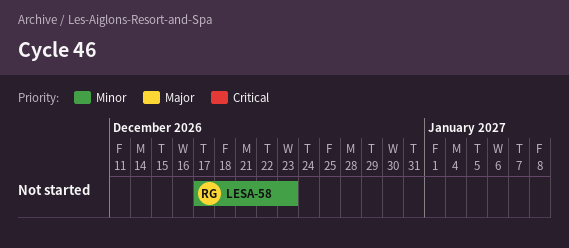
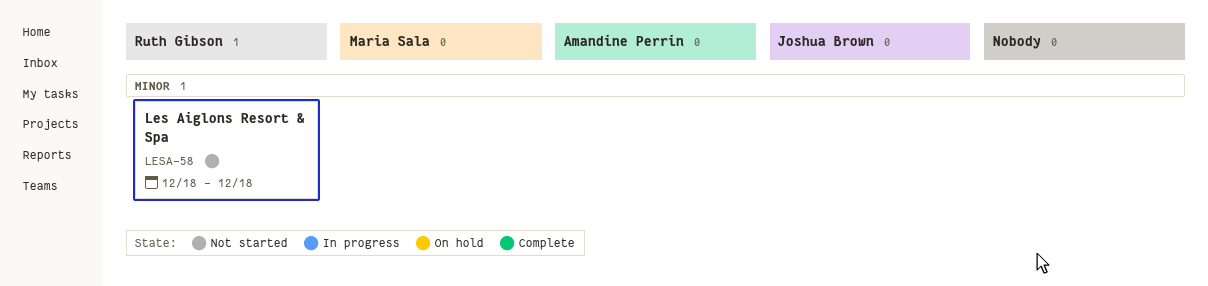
LESA-58, start: Dec 17 -> Dec 18
LESA-58, due: Dec 23 -> Dec 18

